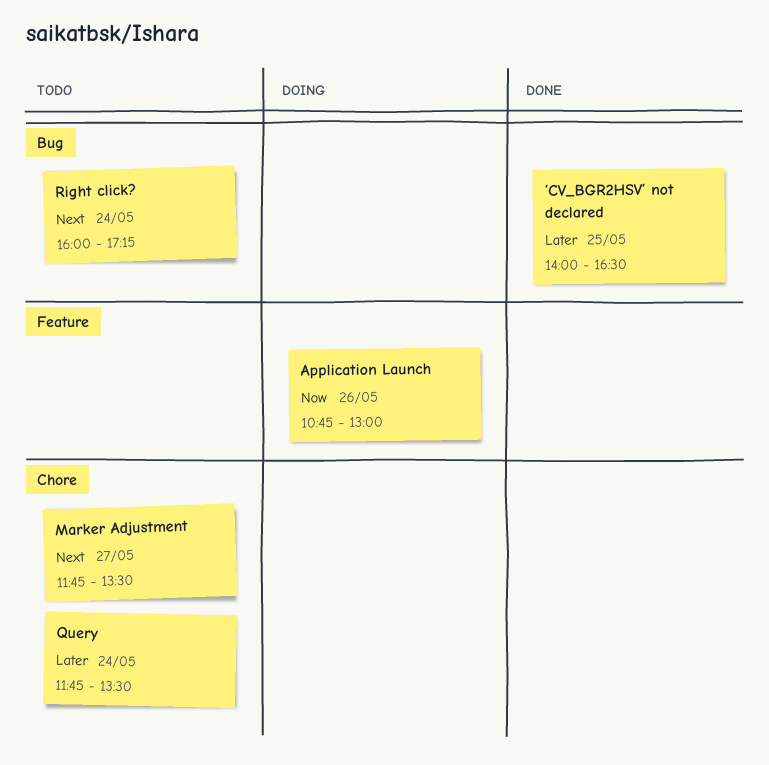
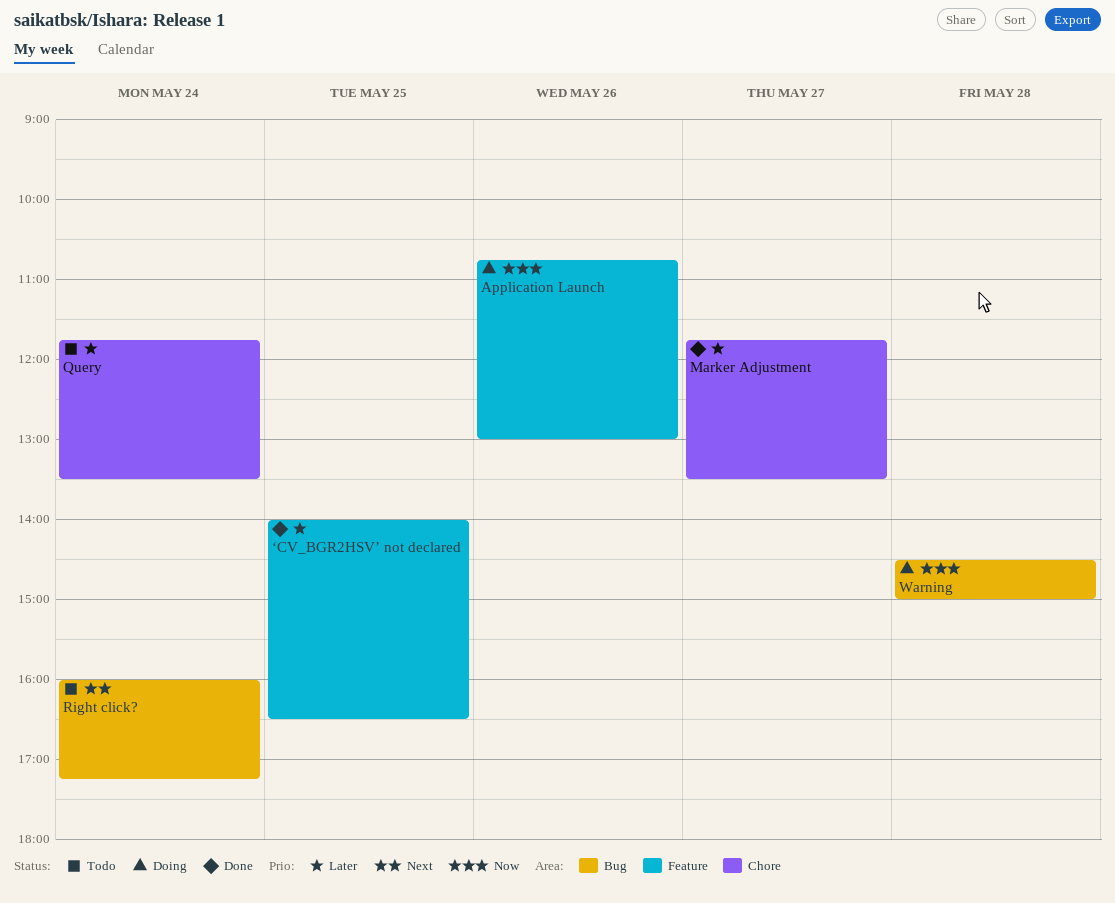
Marker Adjustment, status: Todo -> Done
Marker Adjustment, priority: Next -> Later
Warning: none -> present
‘CV_BGR2HSV’ not declared, label: Bug -> Feature

